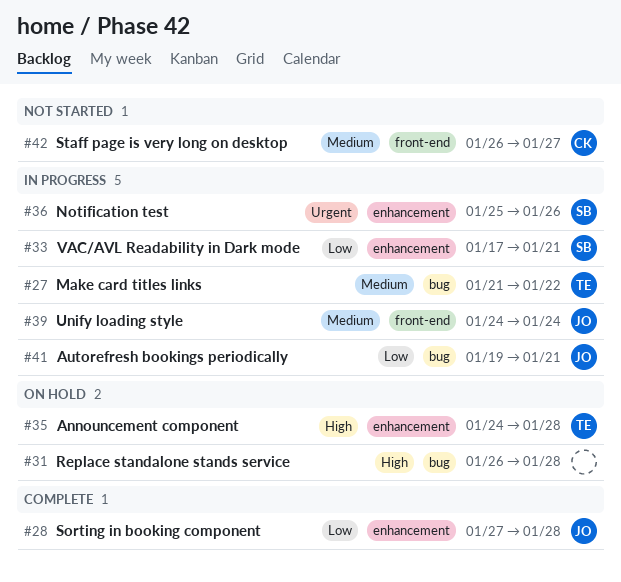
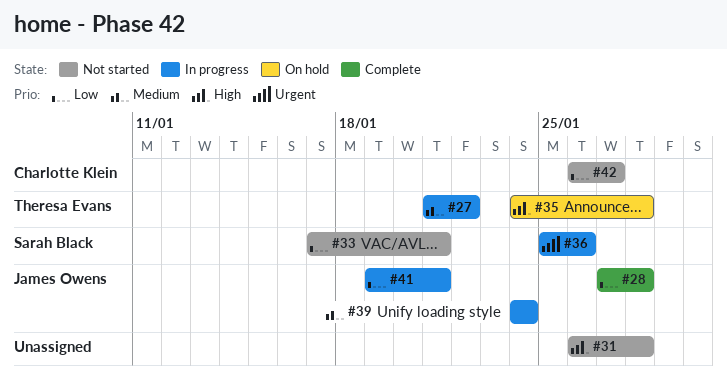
#31, status: On hold -> Not started
#33, status: In progress -> Not started
#42, priority: Medium -> Low

